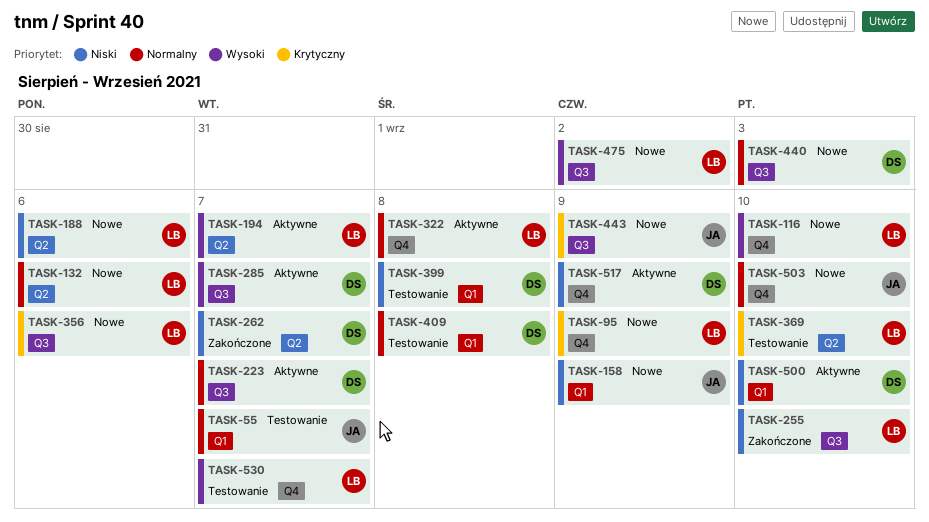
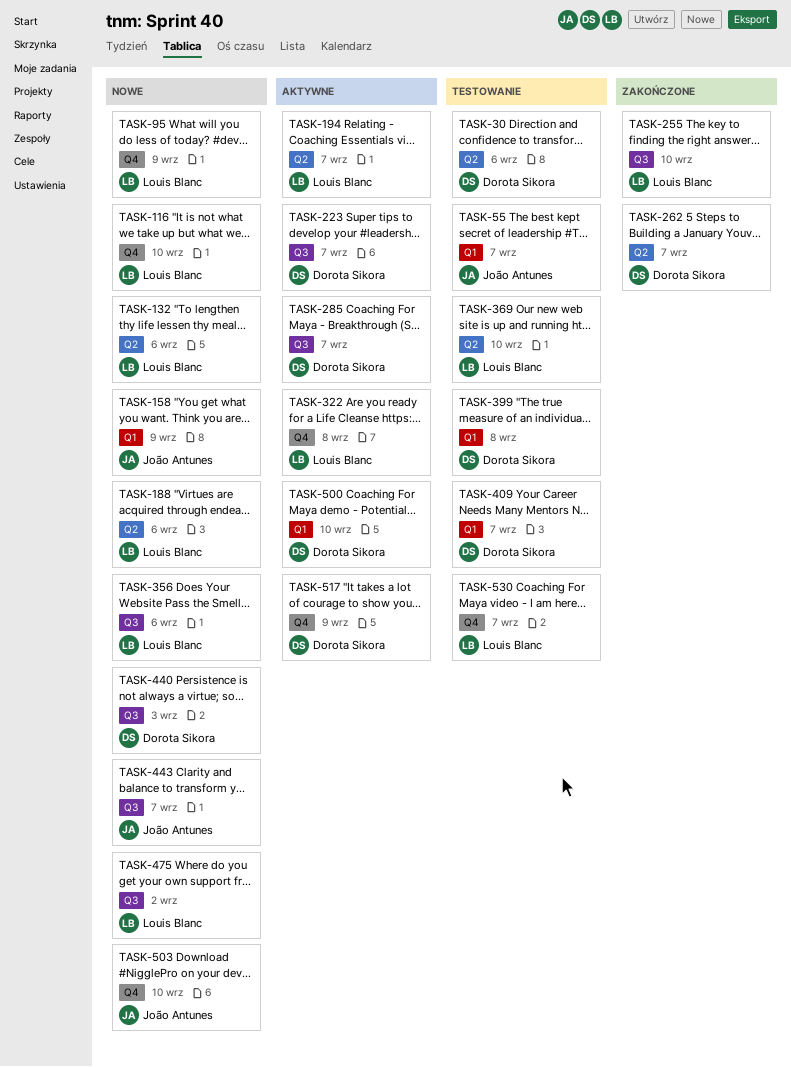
TASK-30: none -> present
TASK-409, due: Sep 8 -> Sep 7
TASK-443, due: Sep 9 -> Sep 7

